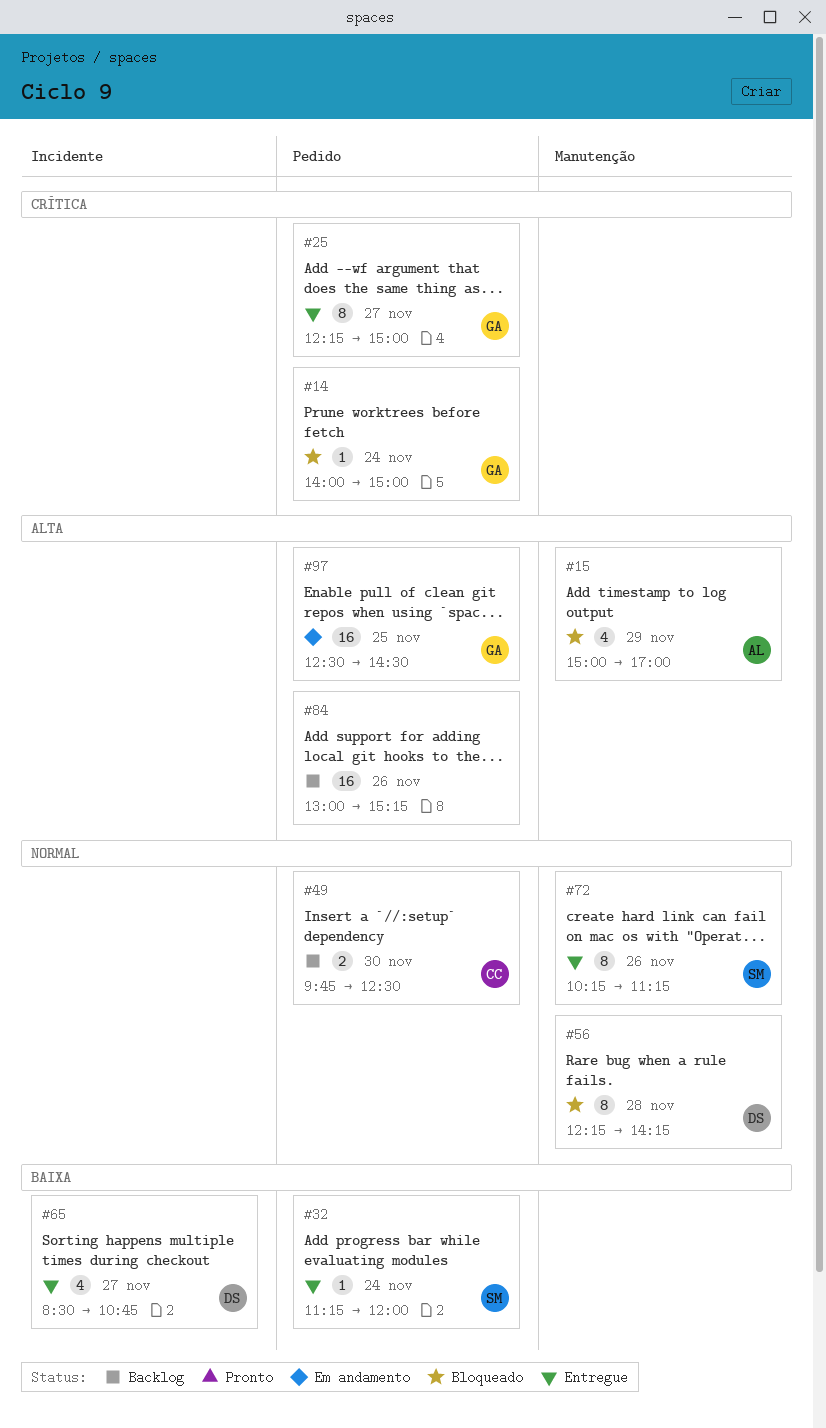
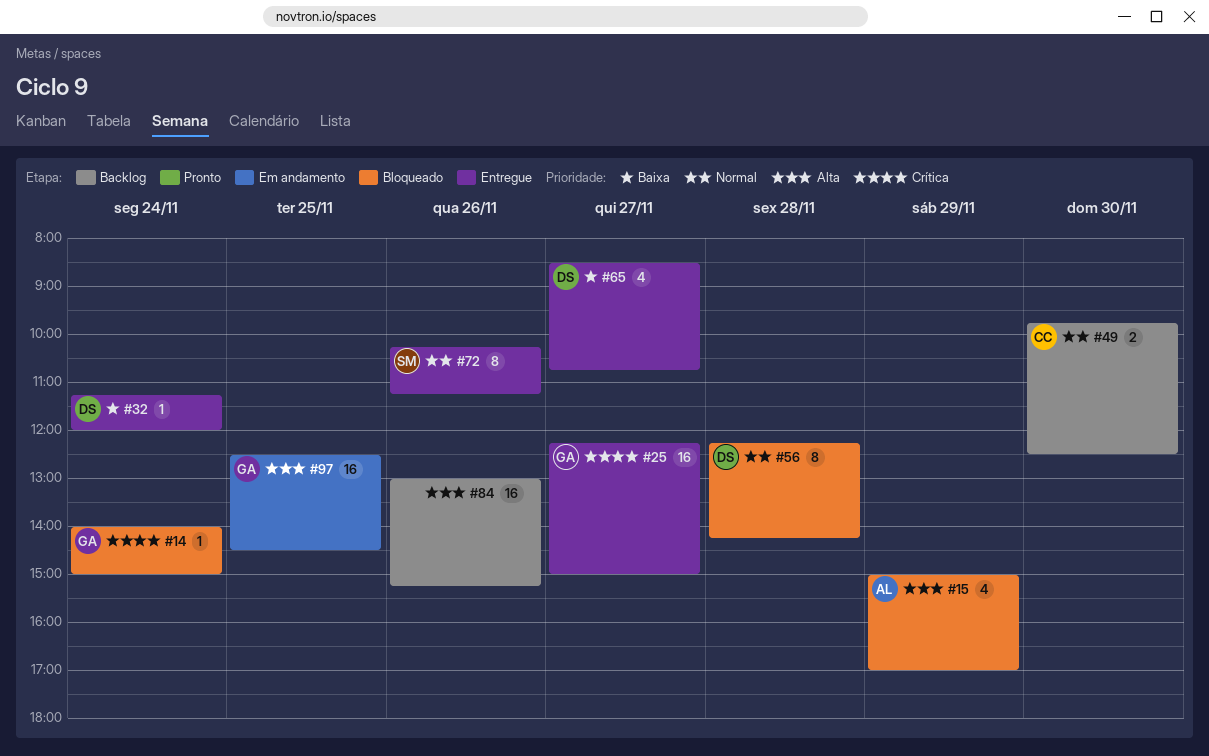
#25, estimate: 8 -> 16
#32, owner: SM -> DS

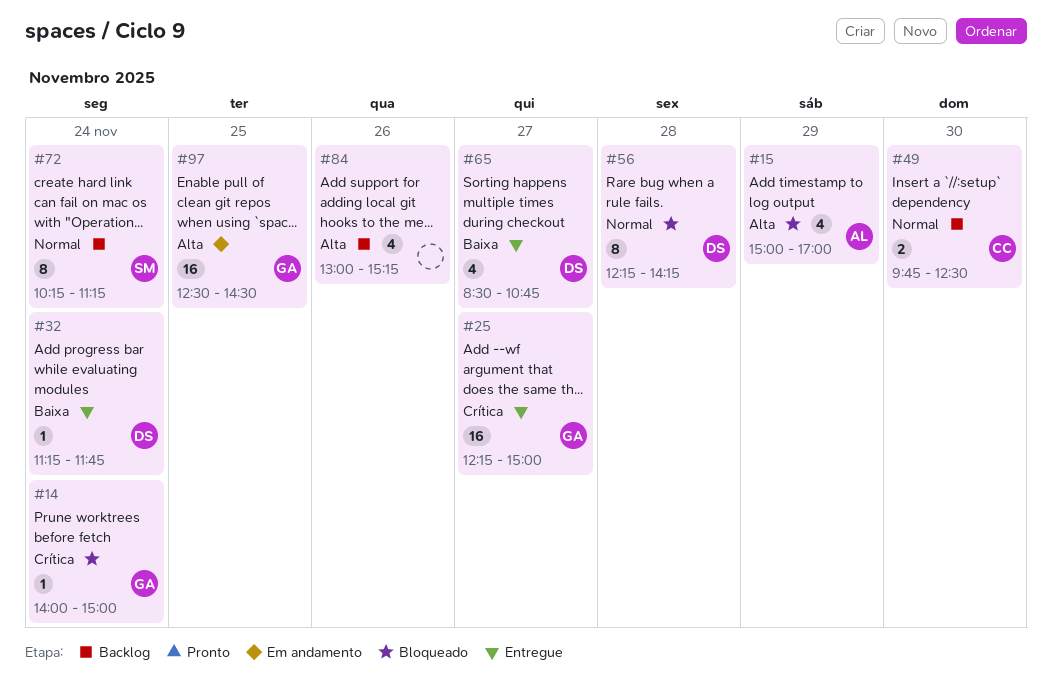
#32, ends: 12:00 -> 11:45
#72, status: Entregue -> Backlog
#72, day: Nov 26 -> Nov 24
#84, estimate: 16 -> 4

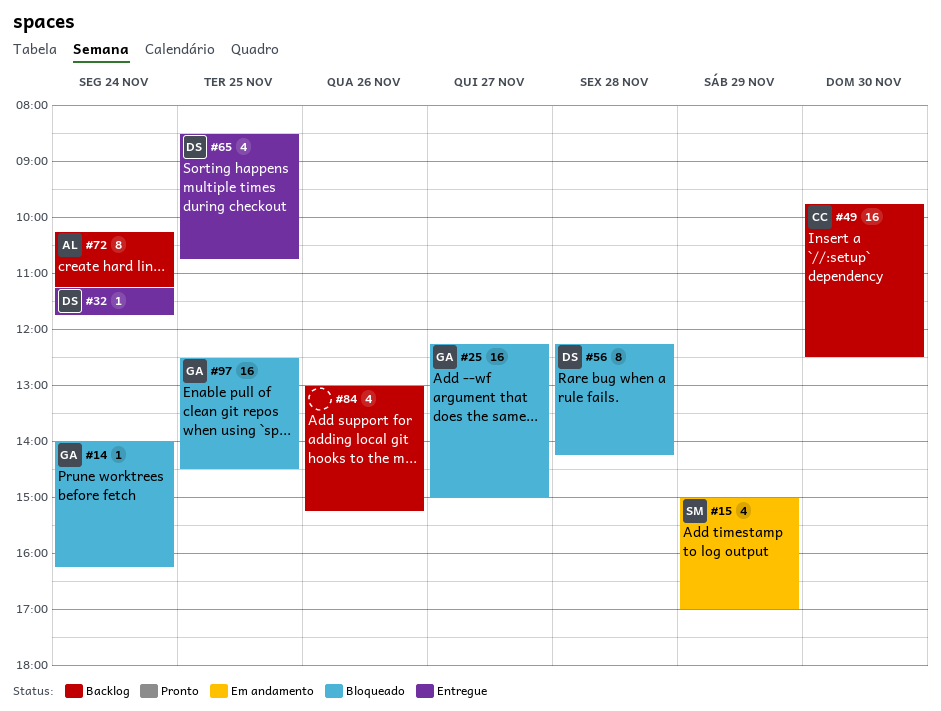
#14, ends: 15:00 -> 16:15
#15, status: Bloqueado -> Em andamento
#15, owner: AL -> SM
#25, status: Entregue -> Bloqueado
#49, estimate: 2 -> 16
#65, day: Nov 27 -> Nov 25
#72, owner: SM -> AL
#97, status: Em andamento -> Bloqueado

